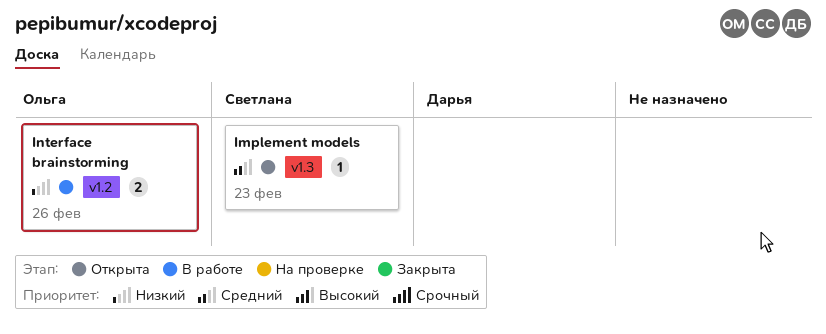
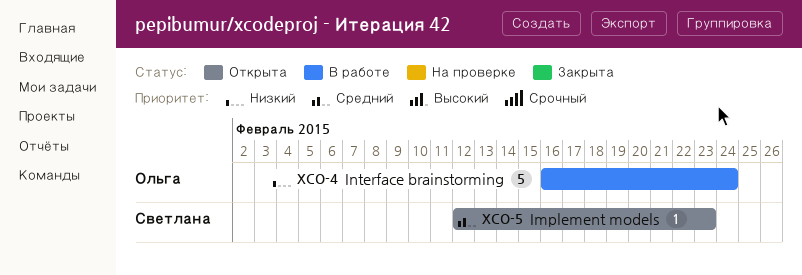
Interface brainstorming, estimate: 2 -> 5
Interface brainstorming, due: Feb 26 -> Feb 24

